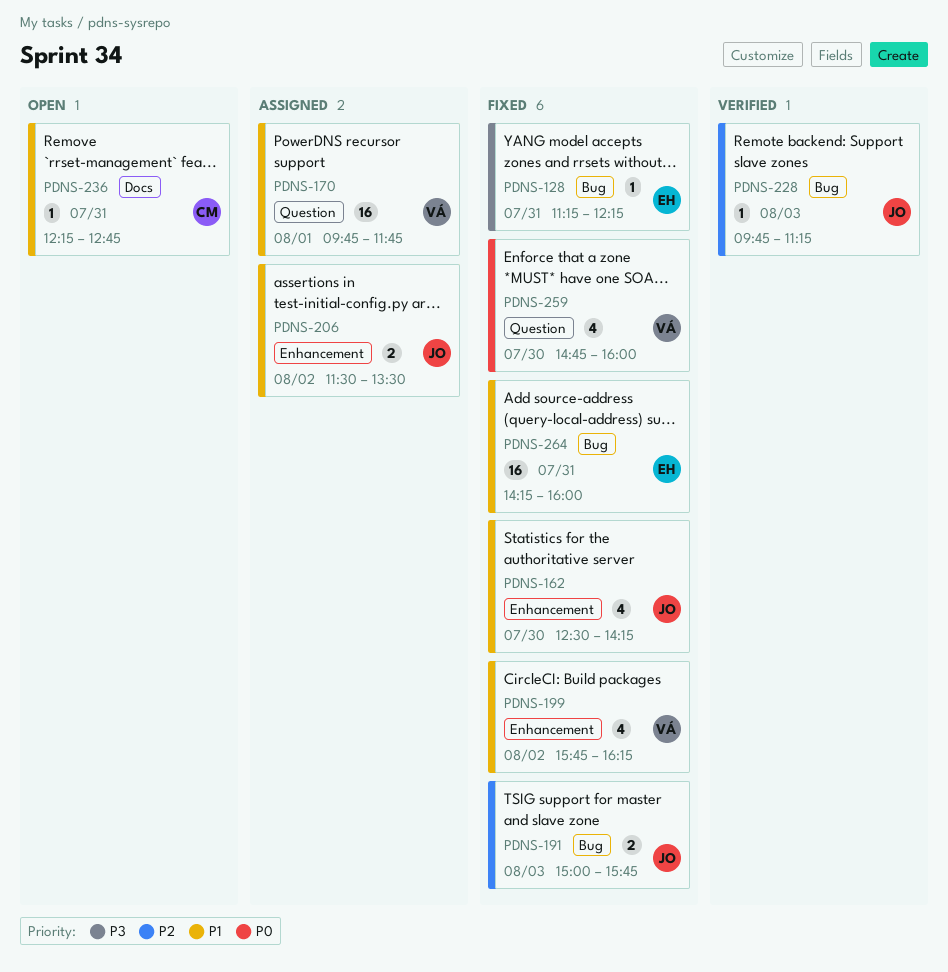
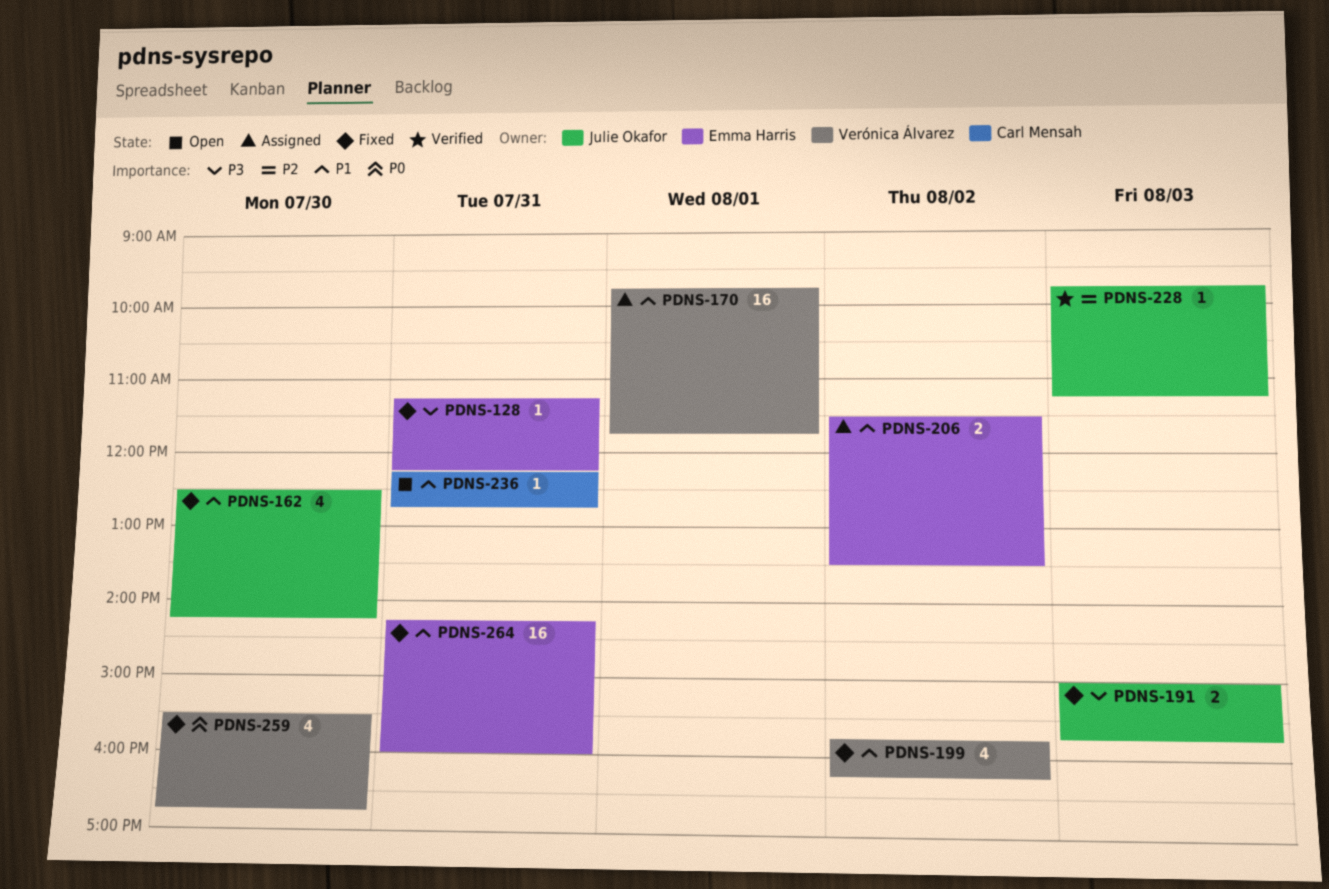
PDNS-191, priority: P2 -> P3
PDNS-206, owner: Julie Okafor -> Emma Harris
PDNS-259, begins: 14:45 -> 15:30
PDNS-259, ends: 16:00 -> 16:45

